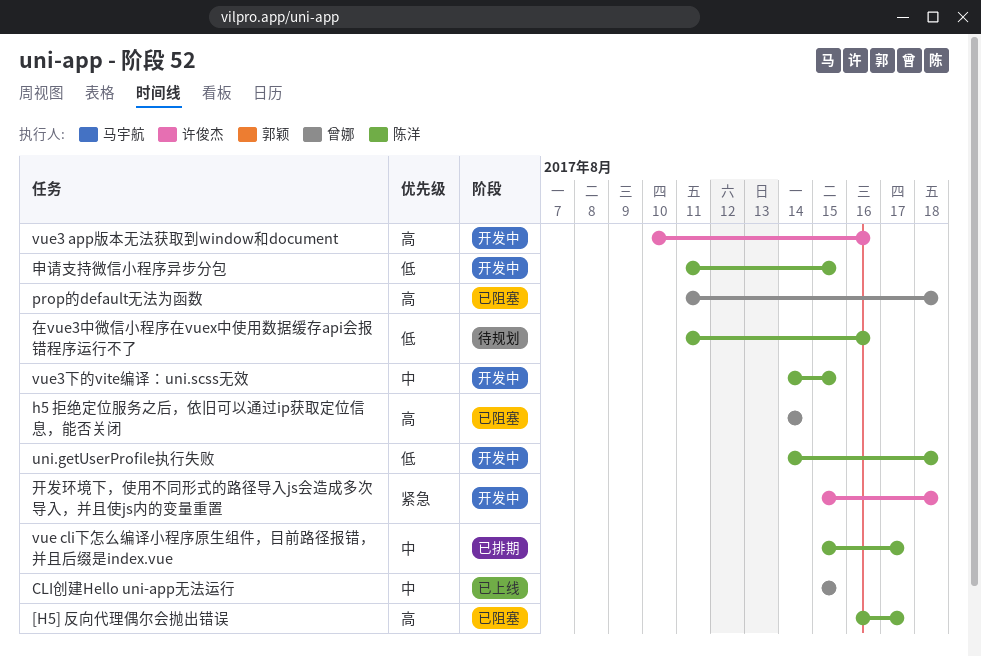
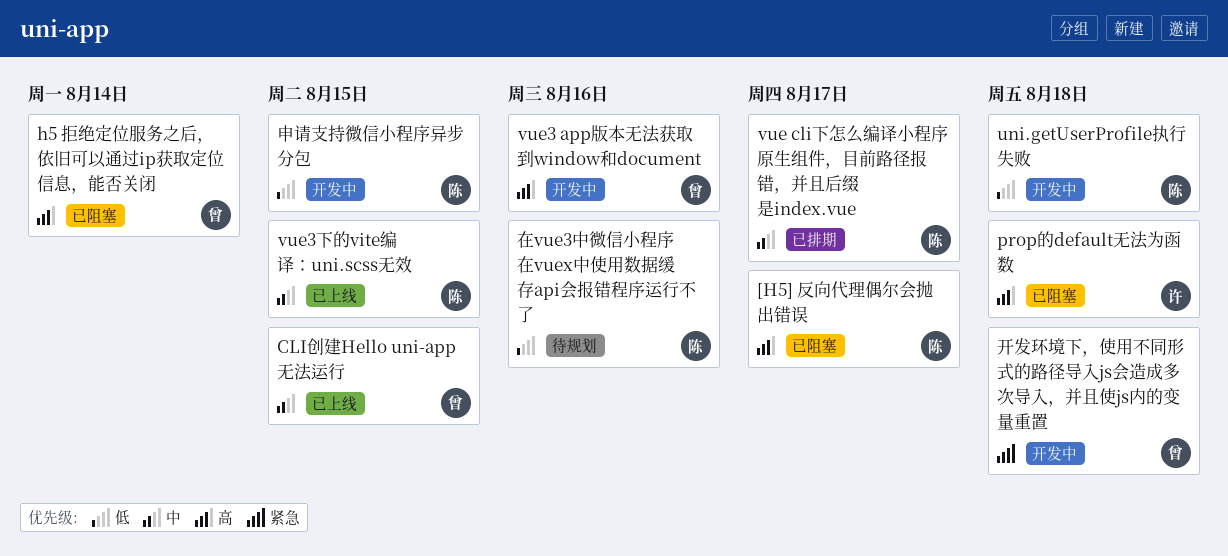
prop的default无法为函数, owner: 曾娜 -> 许俊杰
vue3 app版本无法获取到window和document, owner: 许俊杰 -> 曾娜
vue3下的vite编译：uni.scss无效, status: 开发中 -> 已上线
开发环境下，使用不同形式的路径导入js会造成多次导入，并且使js内的变量重置, owner: 许俊杰 -> 曾娜

